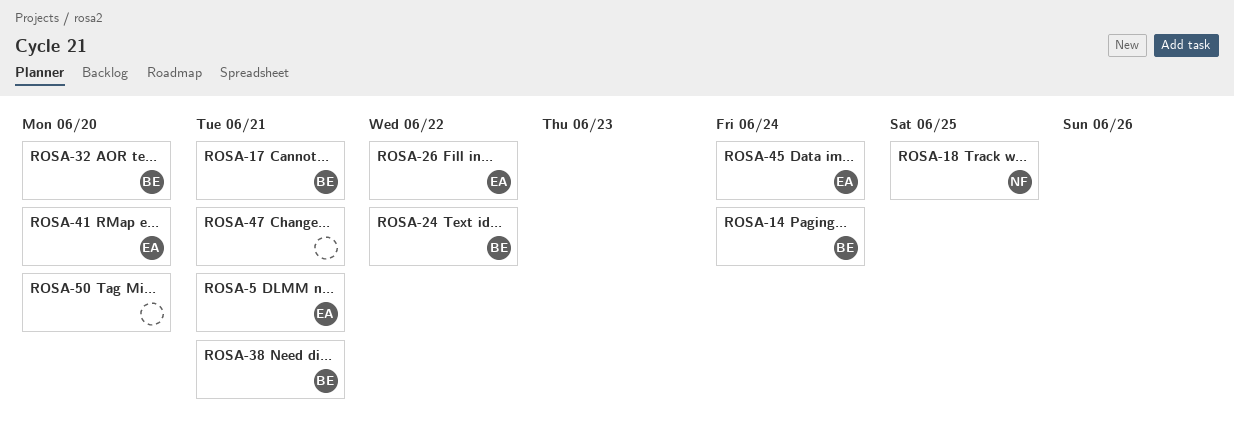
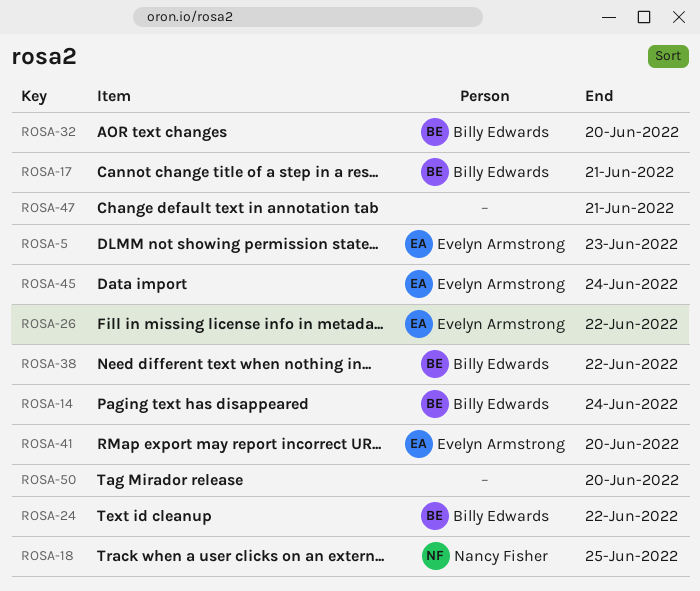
ROSA-5, due: Jun 21 -> Jun 23
ROSA-38, due: Jun 21 -> Jun 22

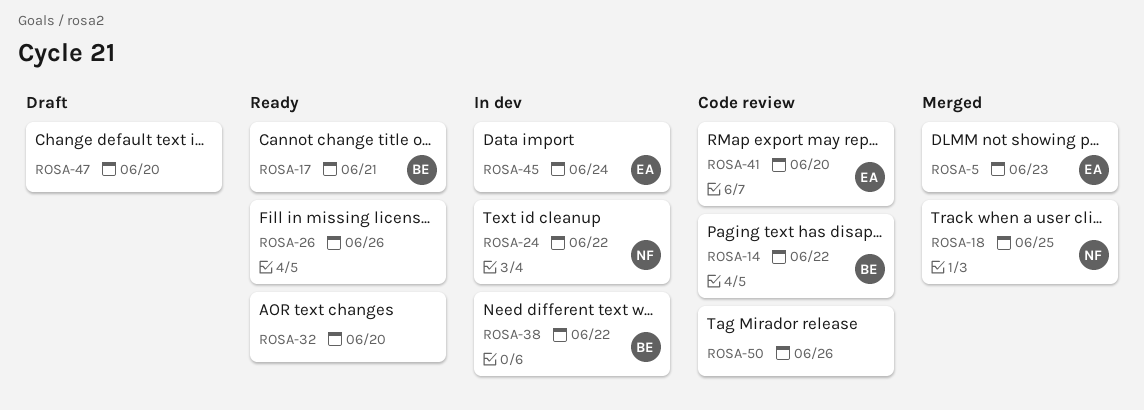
ROSA-14, due: Jun 24 -> Jun 22
ROSA-24, owner: Billy Edwards -> Nancy Fisher
ROSA-26, owner: Evelyn Armstrong -> none
ROSA-26, due: Jun 22 -> Jun 26
ROSA-32, owner: Billy Edwards -> none
ROSA-47, due: Jun 21 -> Jun 20
ROSA-50, due: Jun 20 -> Jun 26

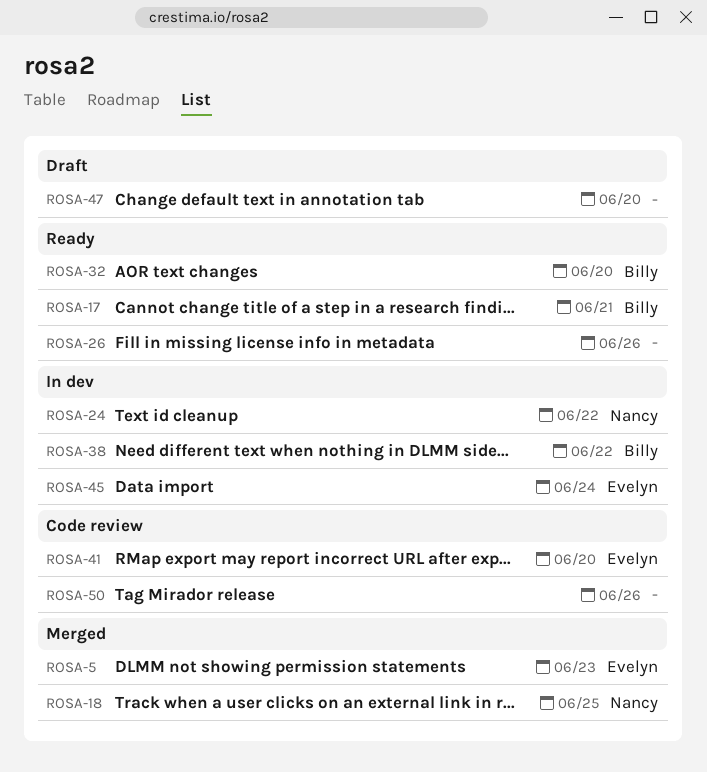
ROSA-14: present -> none
ROSA-32, owner: none -> Billy

